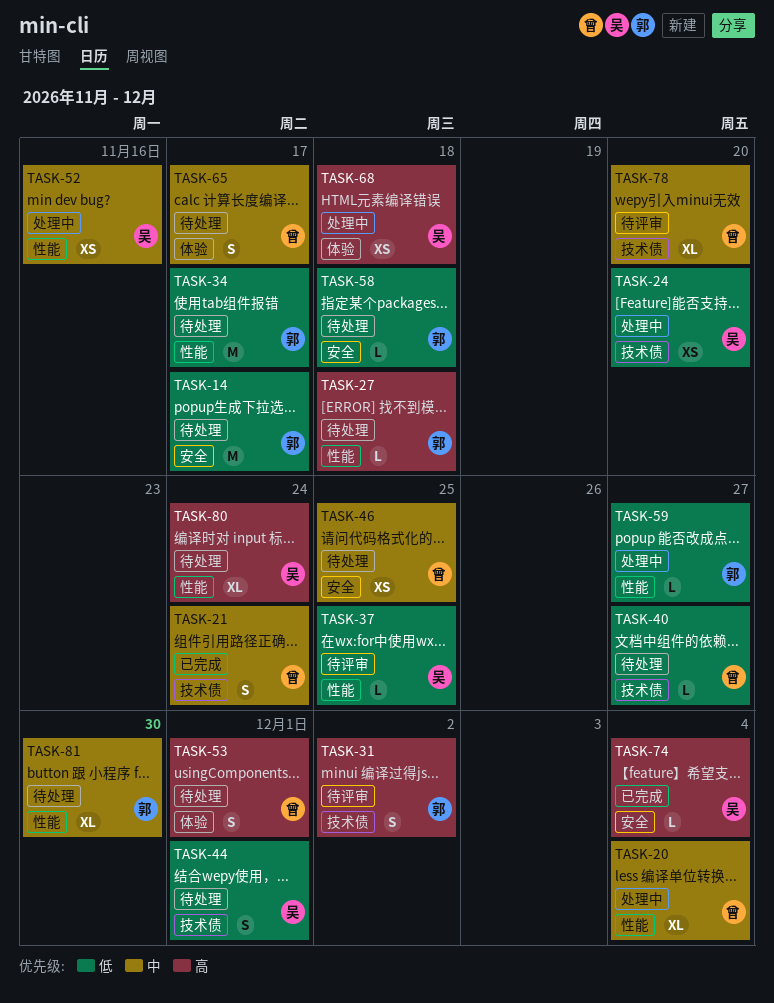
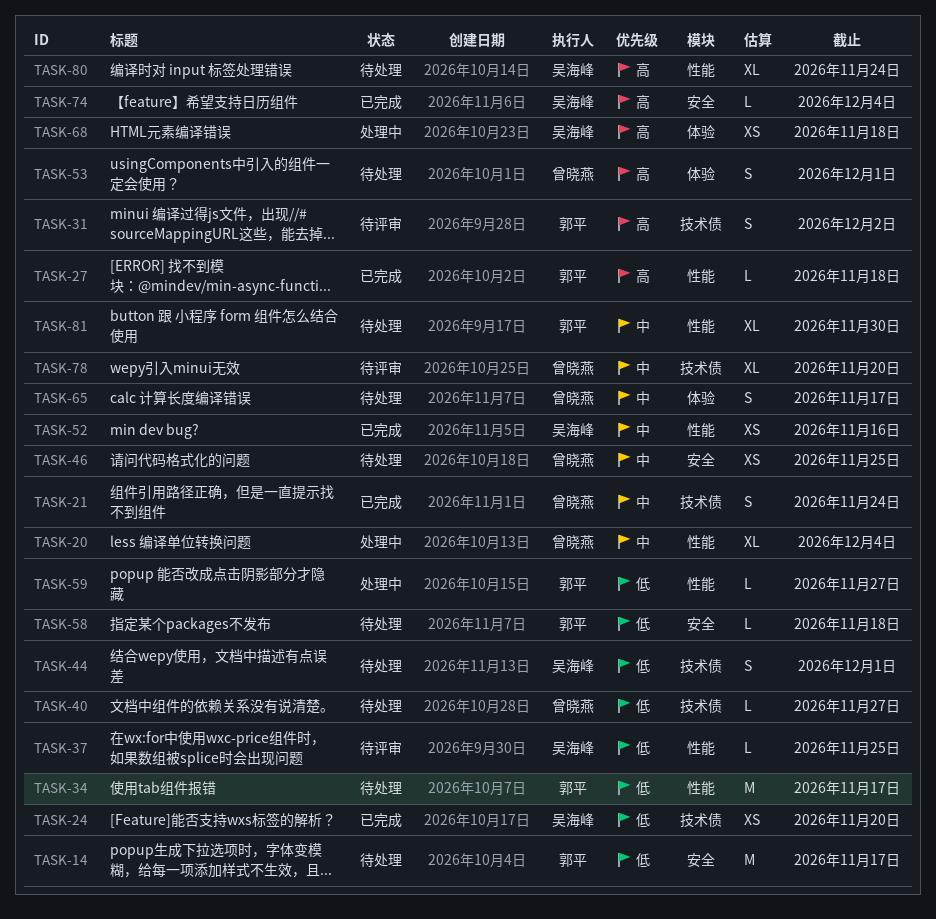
TASK-24, status: 处理中 -> 已完成
TASK-27, status: 待处理 -> 已完成
TASK-52, status: 处理中 -> 已完成

